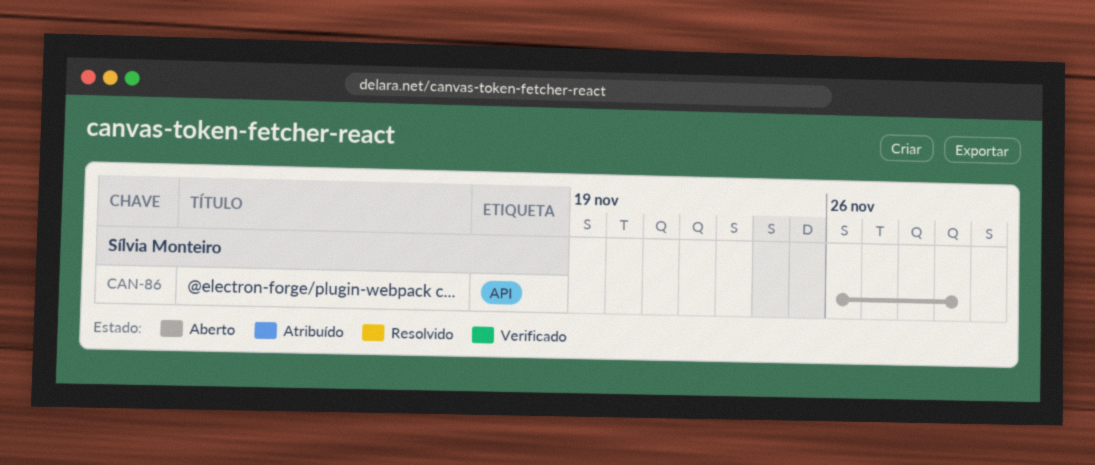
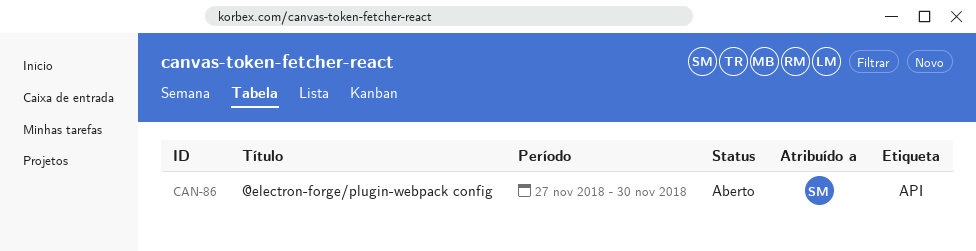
CAN-86, start: Nov 26 -> Nov 27
CAN-86, due: Nov 29 -> Nov 30

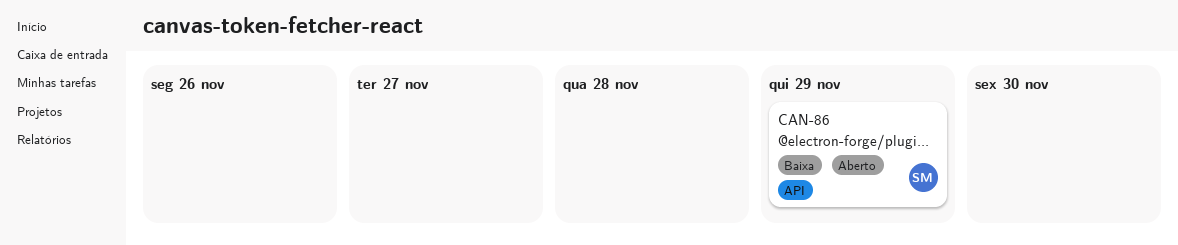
CAN-86, due: Nov 30 -> Nov 29

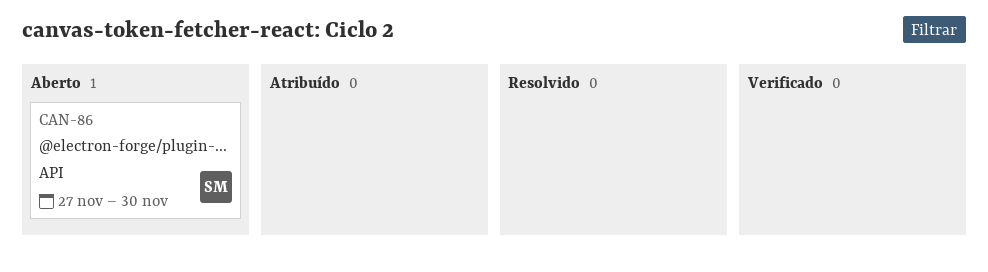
CAN-86, due: Nov 29 -> Nov 30

